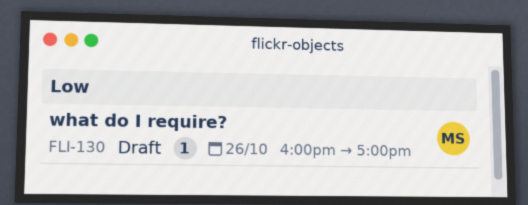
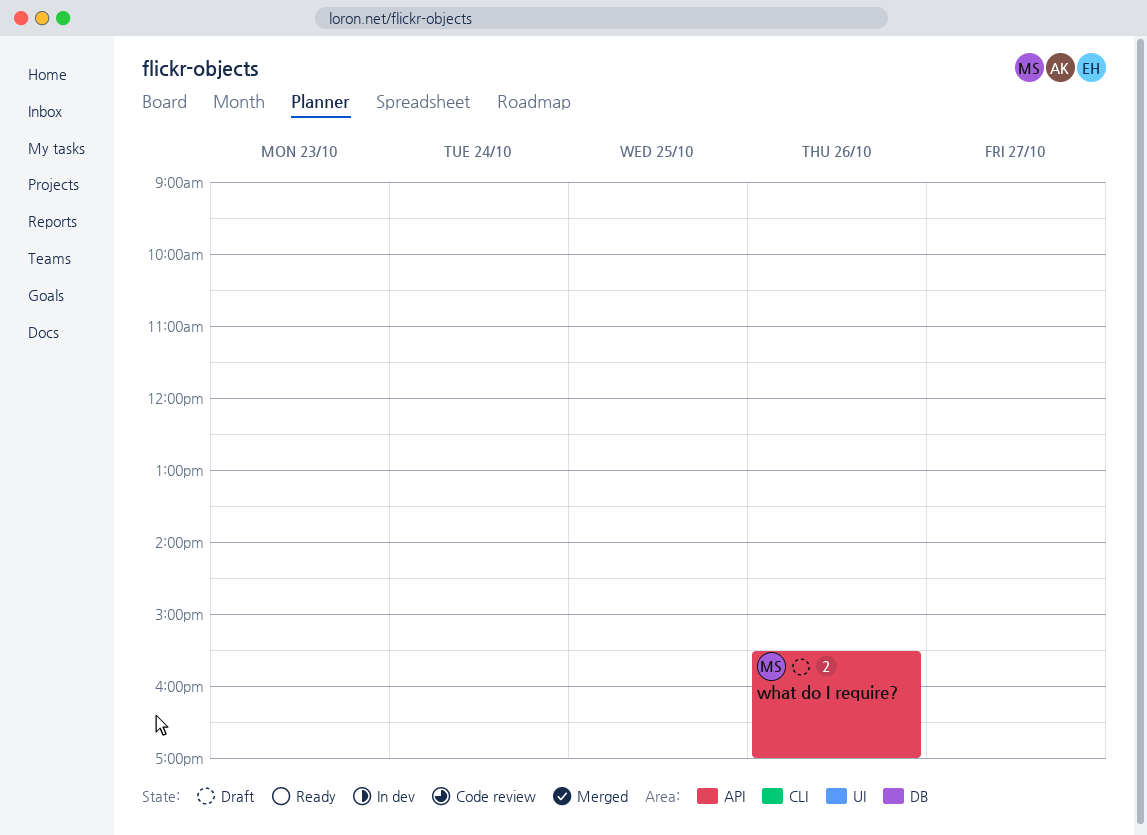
what do I require?, estimate: 1 -> 2
what do I require?, begins: 16:00 -> 15:30

